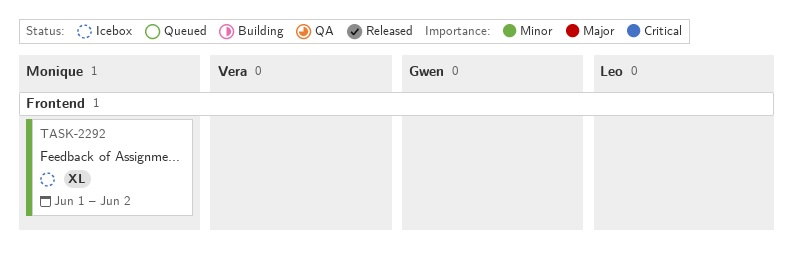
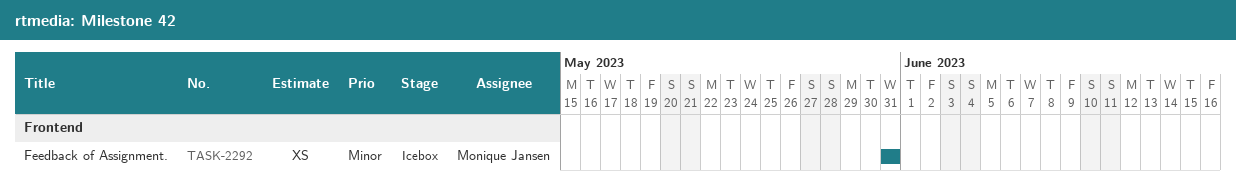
TASK-2292, estimate: XL -> XS
TASK-2292, start: Jun 1 -> May 31
TASK-2292, due: Jun 2 -> May 31

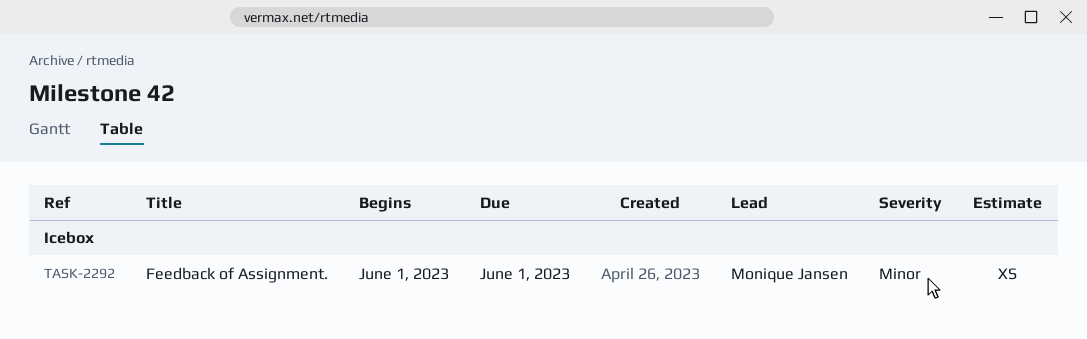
TASK-2292, start: May 31 -> Jun 1
TASK-2292, due: May 31 -> Jun 1

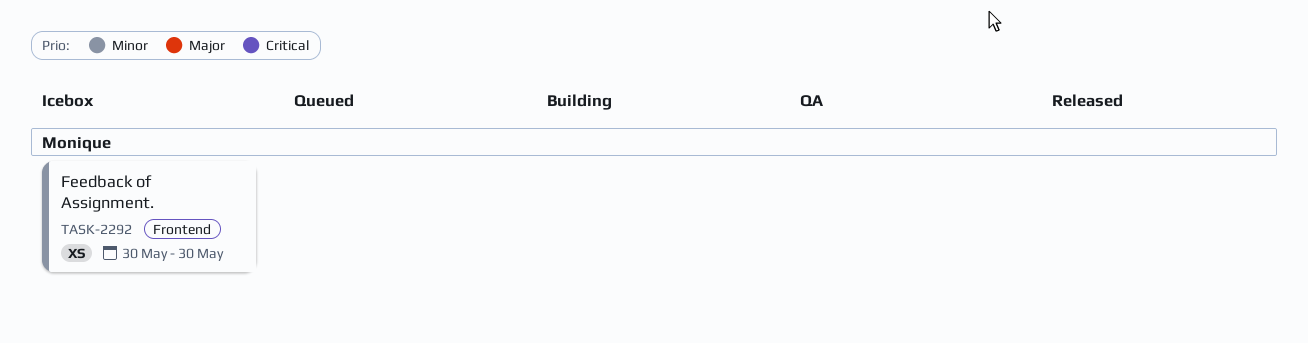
TASK-2292, start: Jun 1 -> May 30
TASK-2292, due: Jun 1 -> May 30

